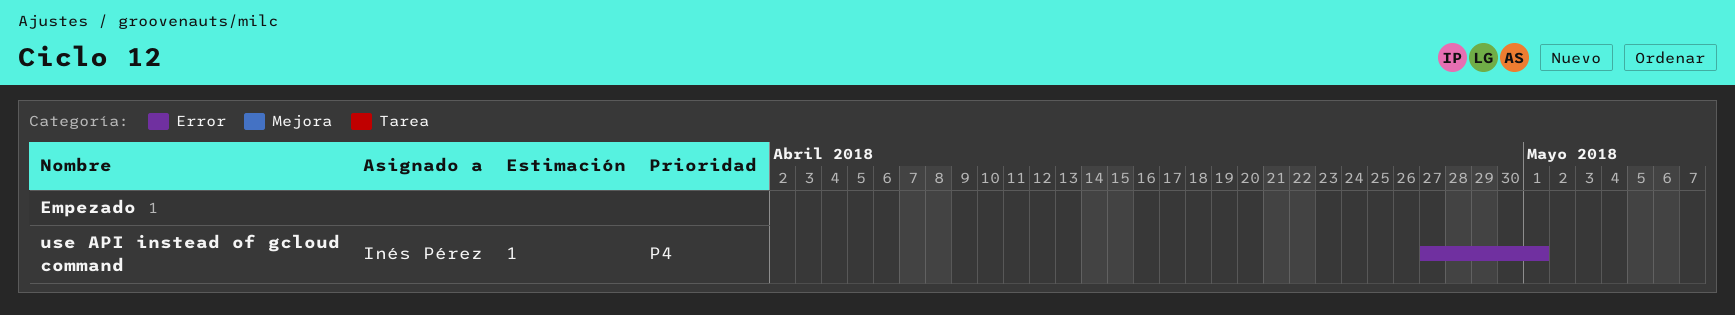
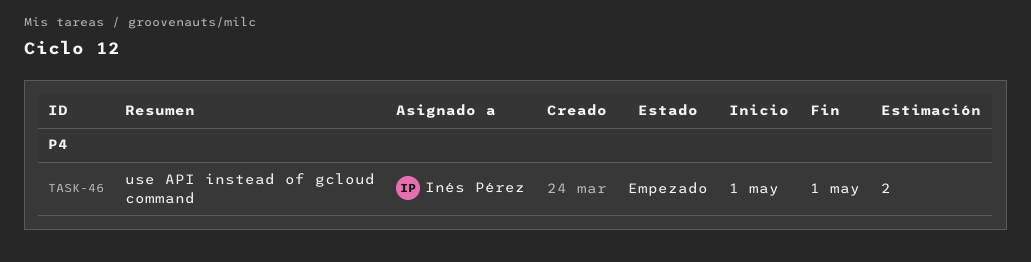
use API instead of gcloud command, estimate: 1 -> 2
use API instead of gcloud command, start: Apr 27 -> May 1

